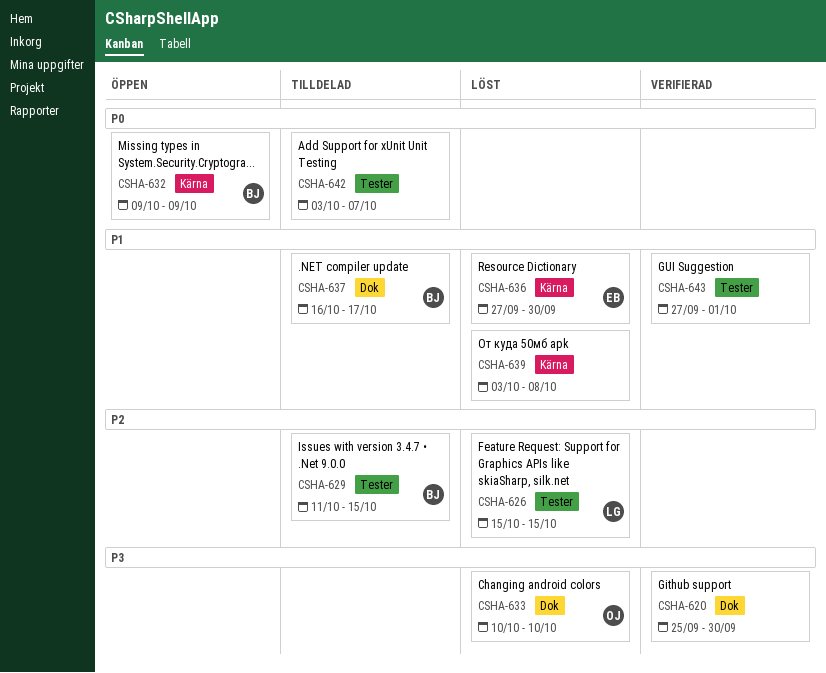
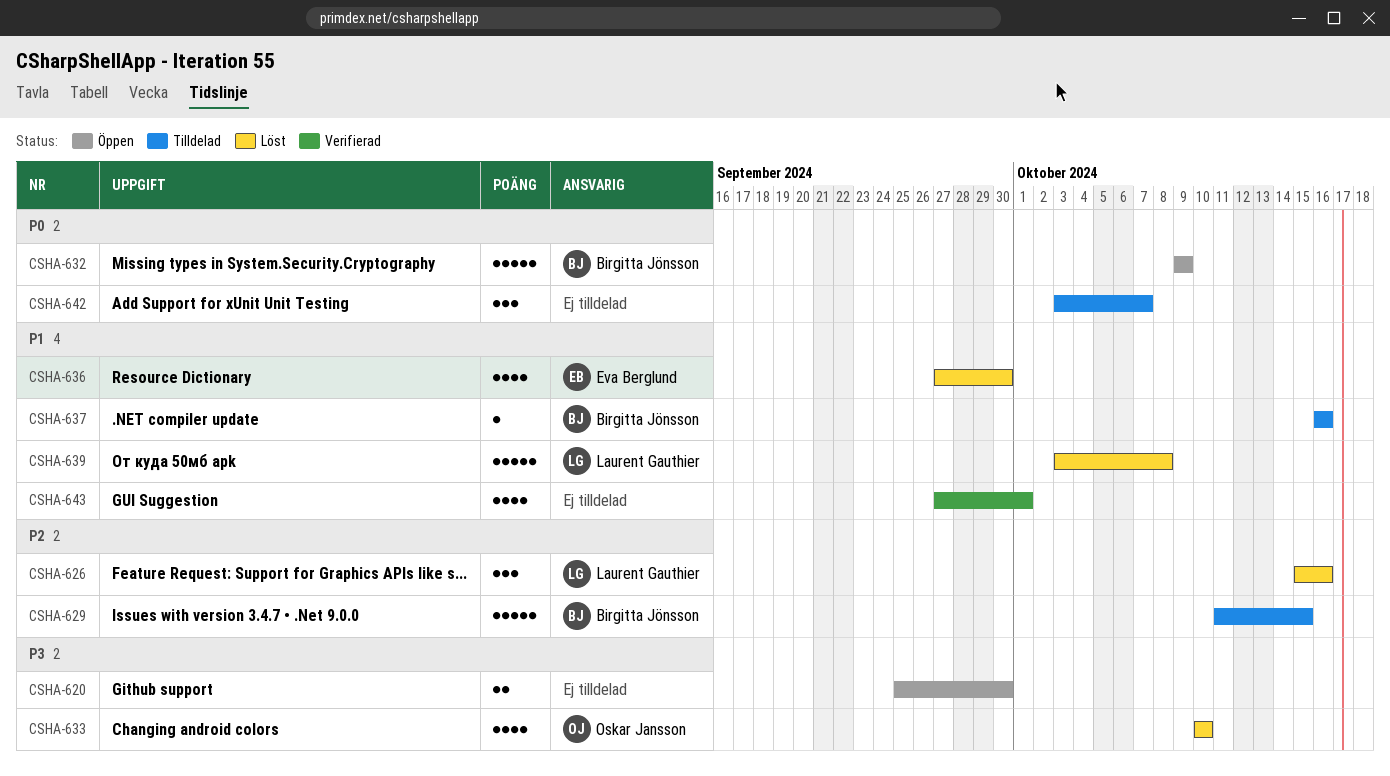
CSHA-620, status: Verifierad -> Öppen
CSHA-626, due: Oct 15 -> Oct 16
CSHA-637, due: Oct 17 -> Oct 16
CSHA-639, owner: none -> Laurent Gauthier

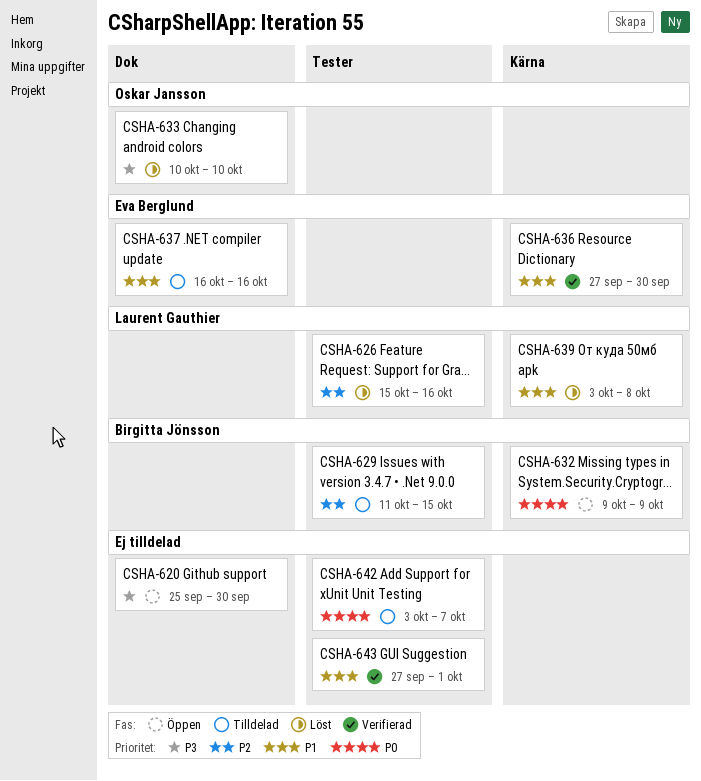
CSHA-636, status: Löst -> Verifierad
CSHA-637, owner: Birgitta Jönsson -> Eva Berglund

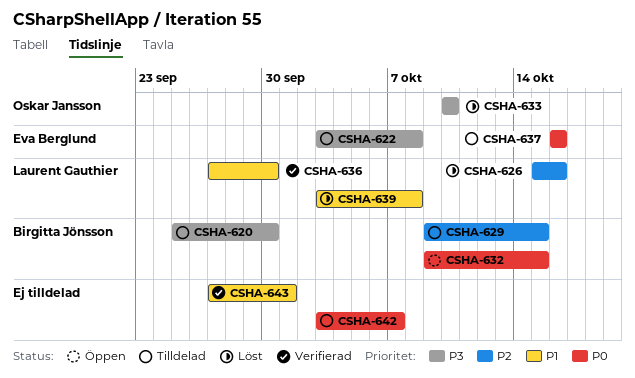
CSHA-620, status: Öppen -> Tilldelad
CSHA-620, owner: none -> Birgitta Jönsson
CSHA-622: none -> present
CSHA-629, start: Oct 11 -> Oct 9
CSHA-632, due: Oct 9 -> Oct 15
CSHA-636, owner: Eva Berglund -> Laurent Gauthier
CSHA-637, priority: P1 -> P0

